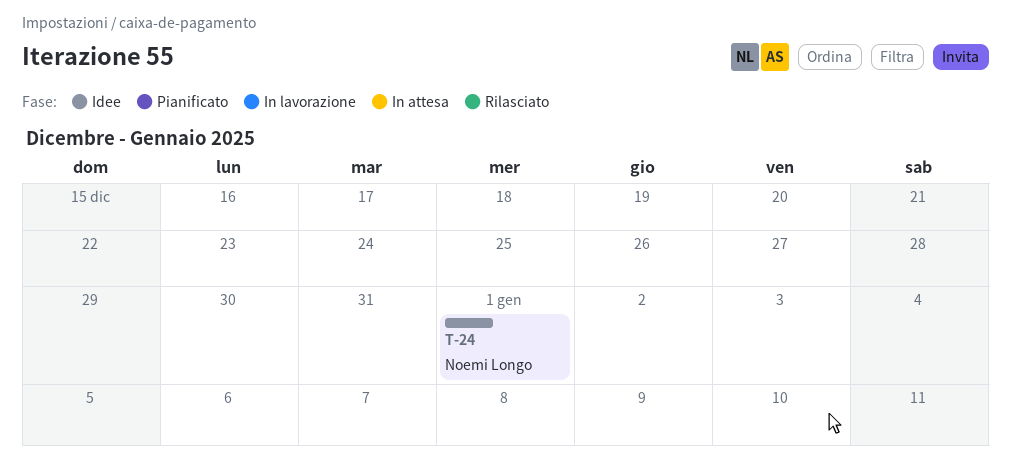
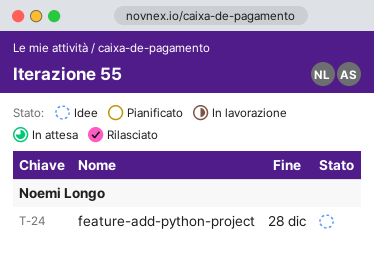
T-24, due: Jan 1 -> Dec 28

